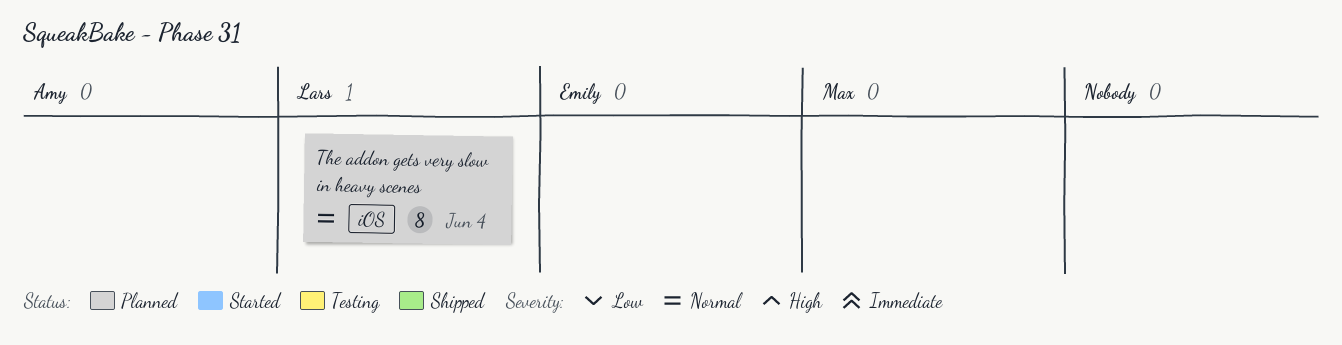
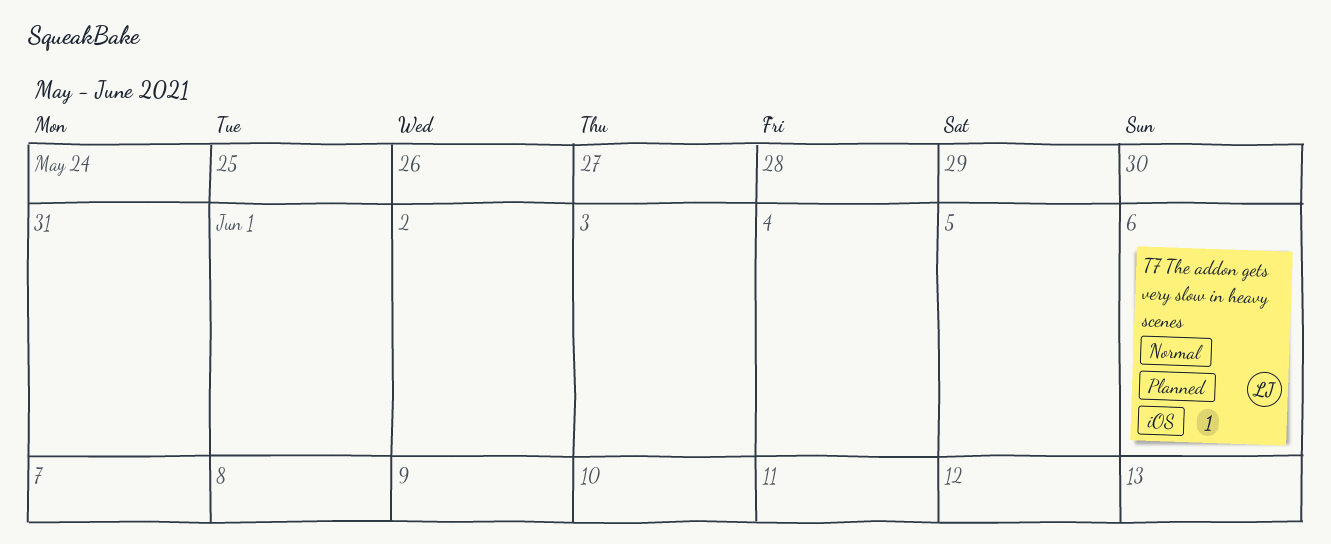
The addon gets very slow in heavy scenes, estimate: 8 -> 1
The addon gets very slow in heavy scenes, due: Jun 4 -> Jun 6

